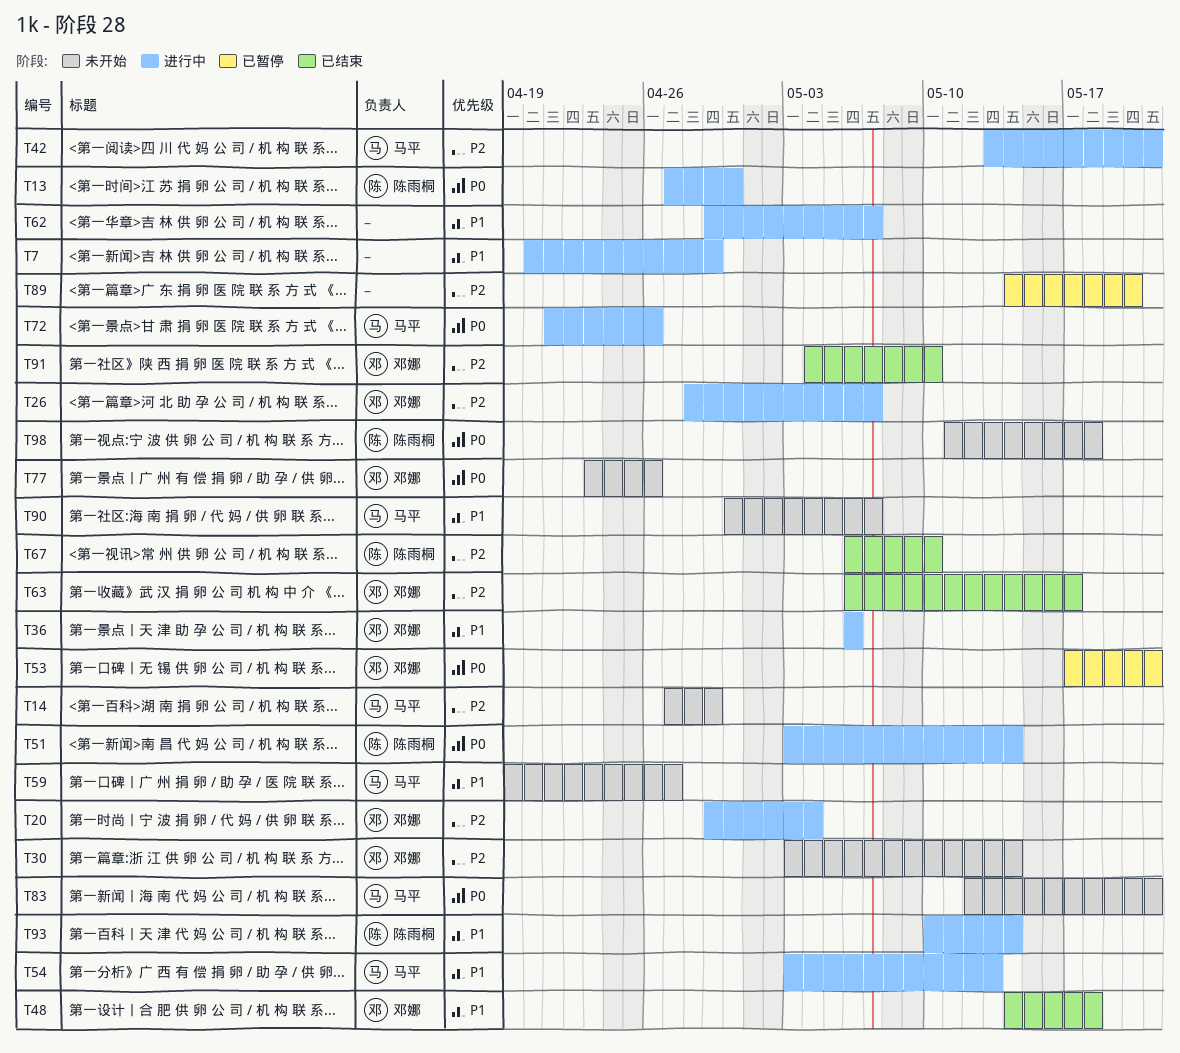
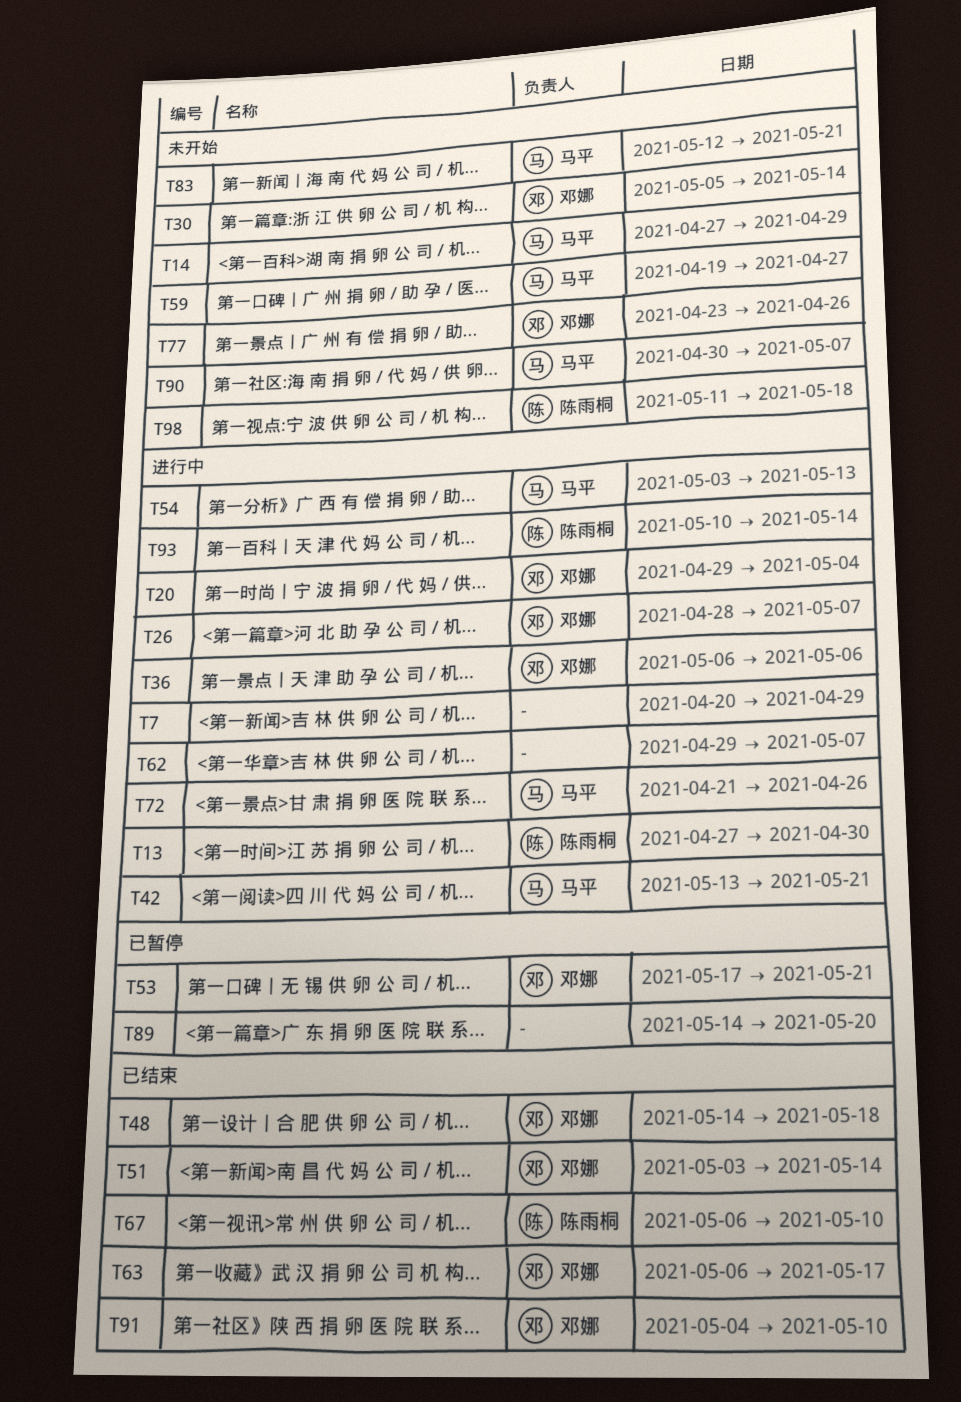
T30, start: May 3 -> May 5
T51, status: 进行中 -> 已结束
T51, owner: 陈雨桐 -> 邓娜

